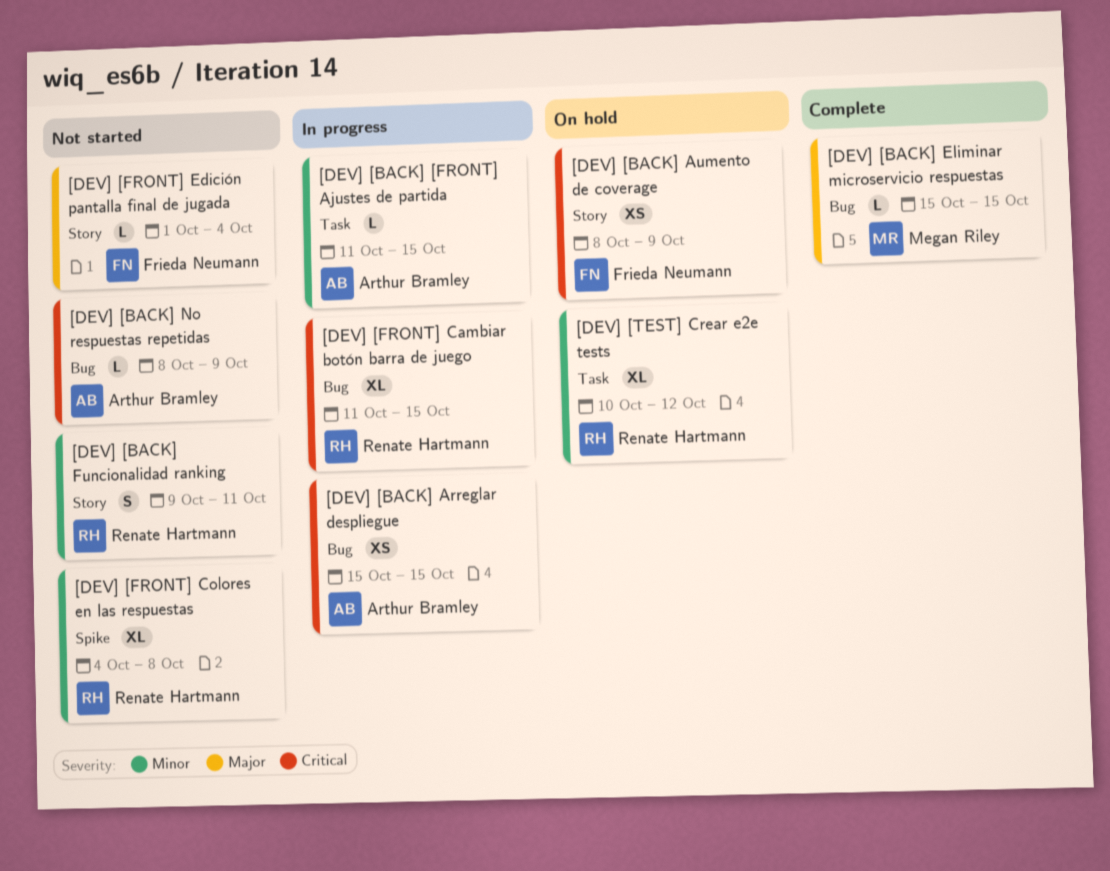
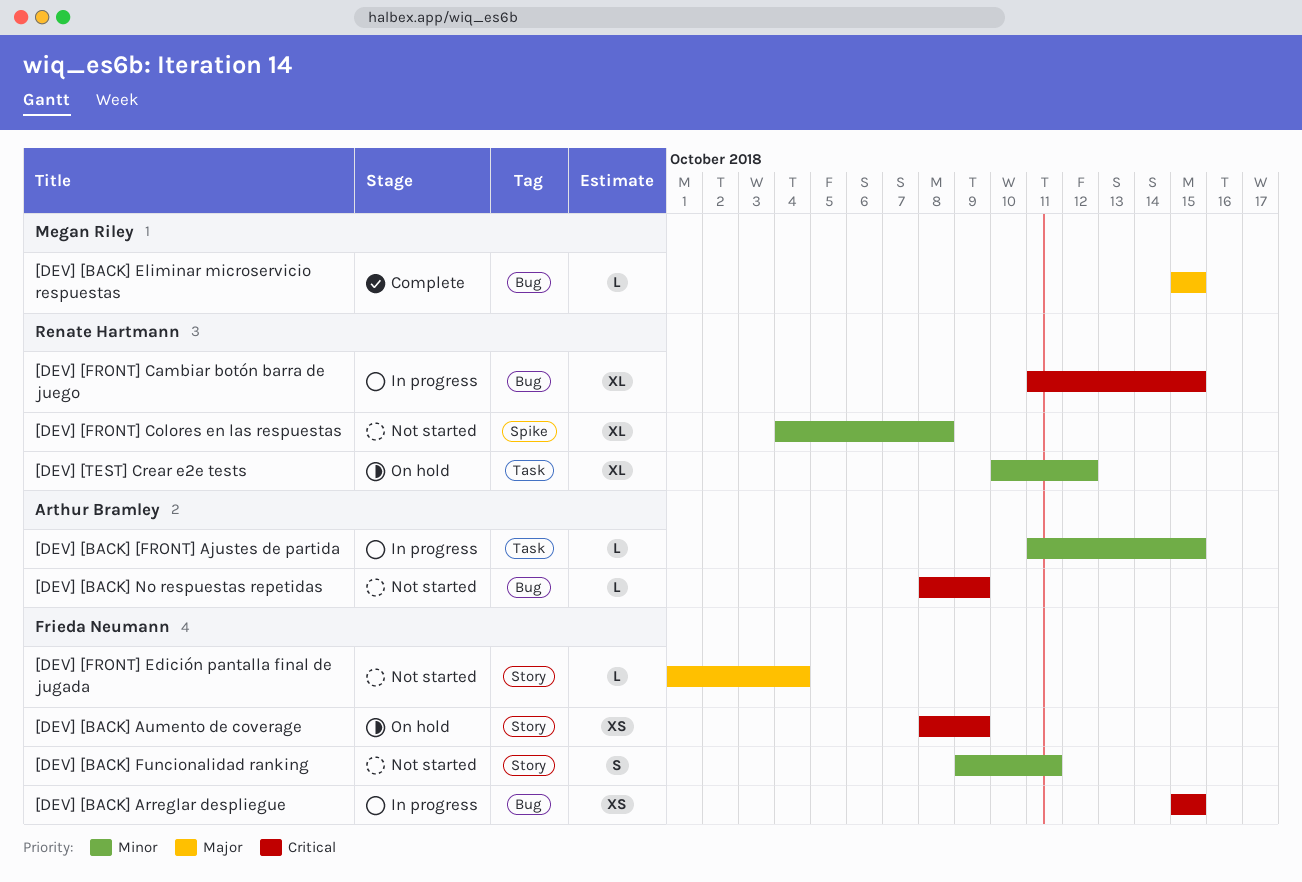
[DEV] [BACK] Arreglar despliegue, owner: Arthur Bramley -> Frieda Neumann
[DEV] [BACK] Funcionalidad ranking, owner: Renate Hartmann -> Frieda Neumann

